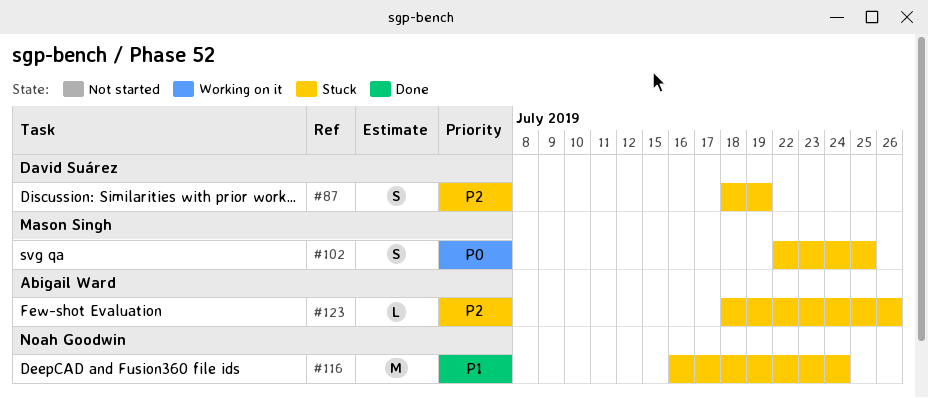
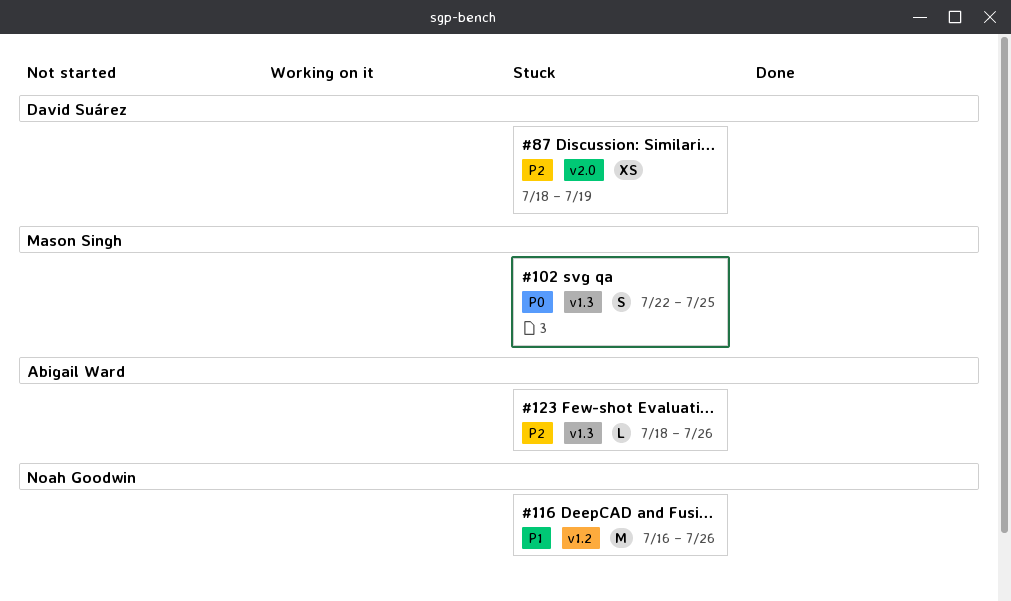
#87, estimate: S -> XS
#116, due: Jul 24 -> Jul 26

